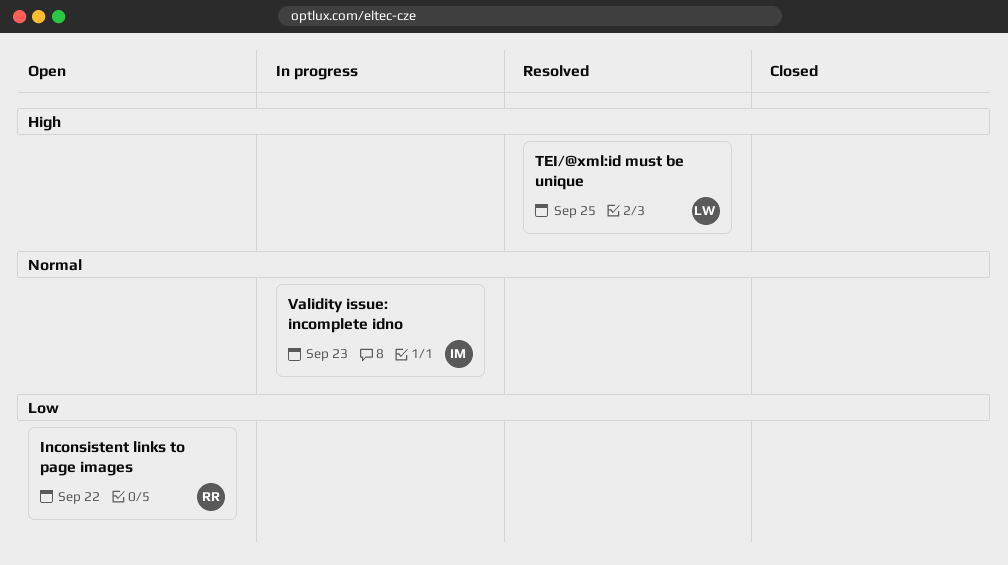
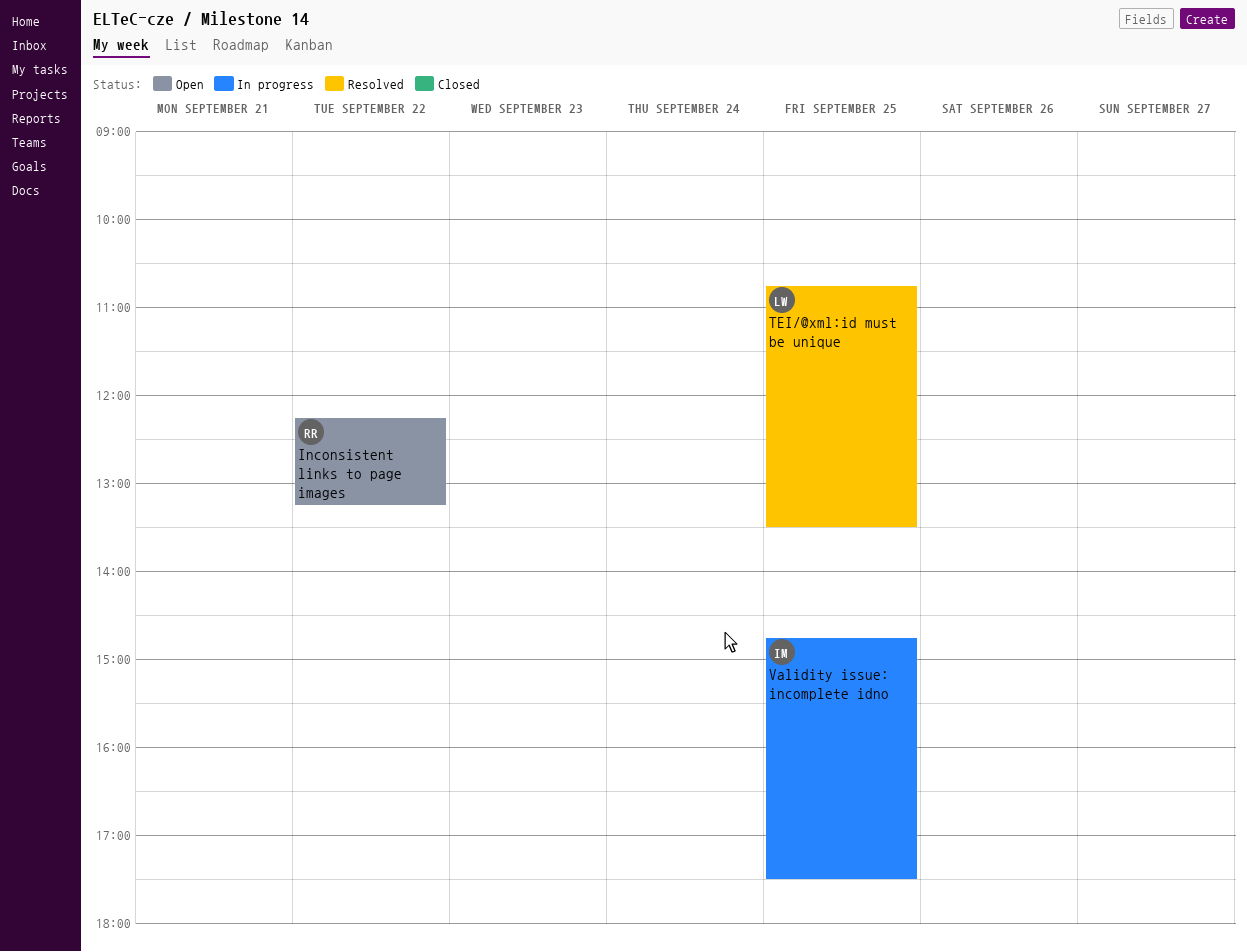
Validity issue: incomplete idno, day: Sep 23 -> Sep 25

